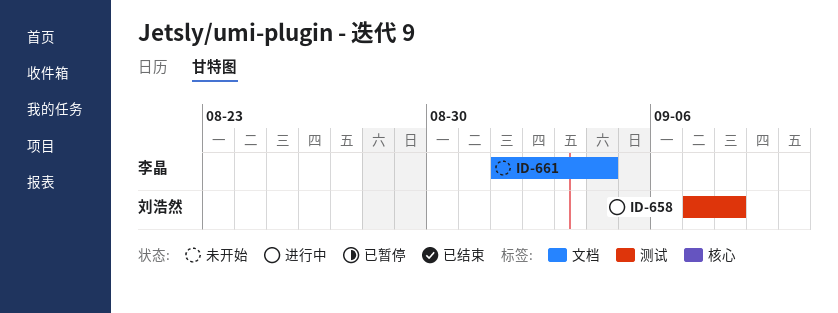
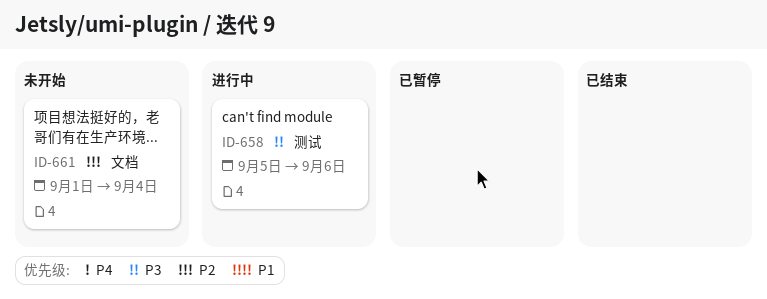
ID-658, start: Sep 7 -> Sep 5
ID-658, due: Sep 8 -> Sep 6

